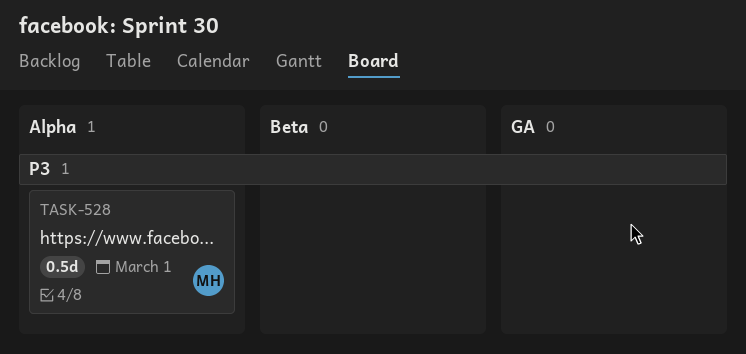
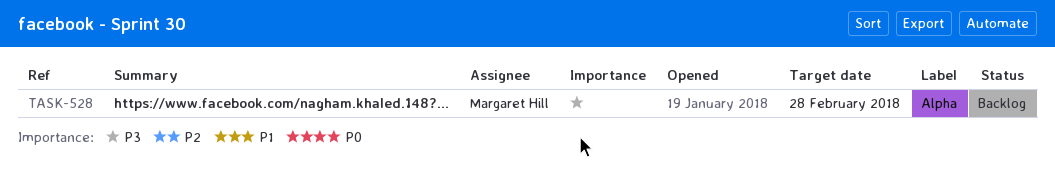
TASK-528, due: Mar 1 -> Feb 28

